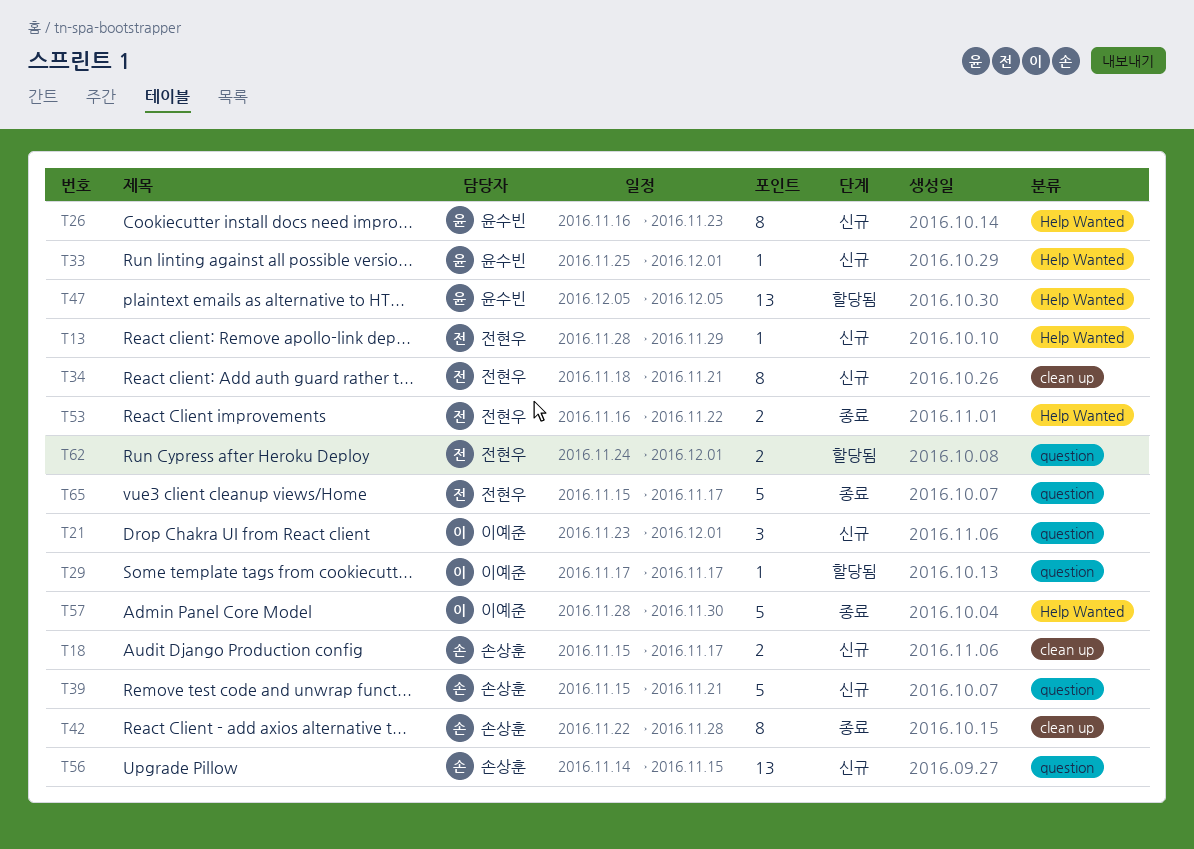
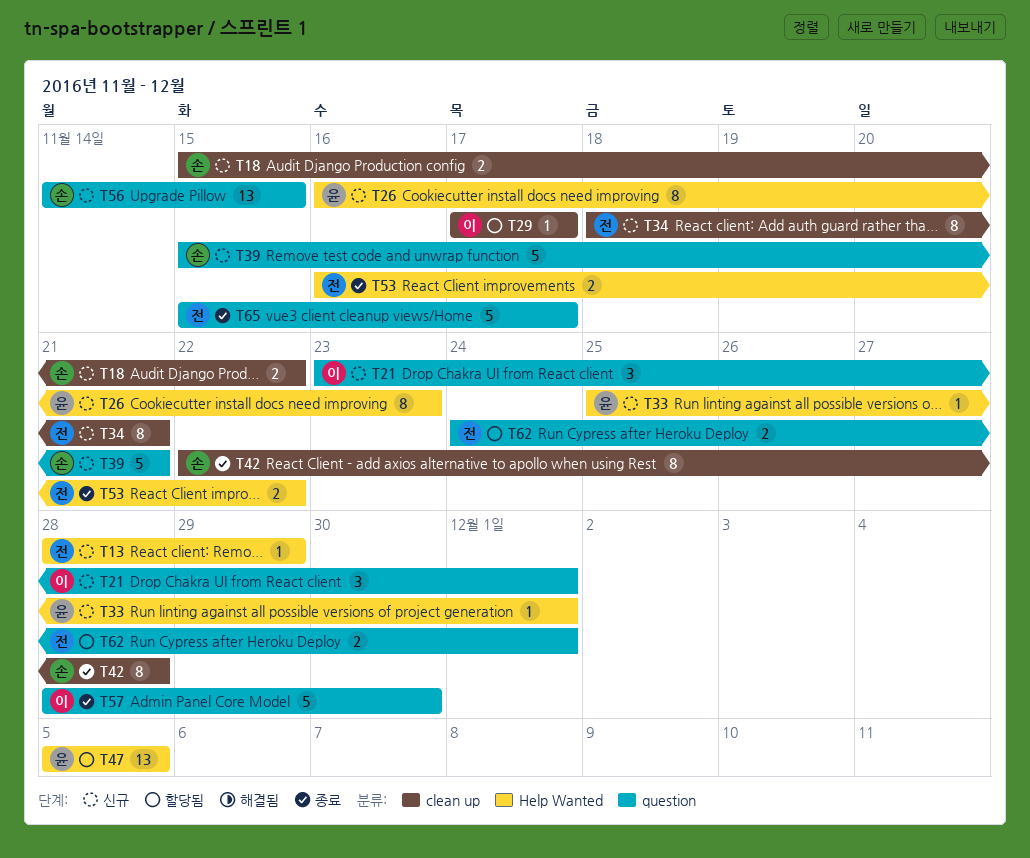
T18, due: Nov 17 -> Nov 22
T29, label: question -> clean up
T57, label: Help Wanted -> question

